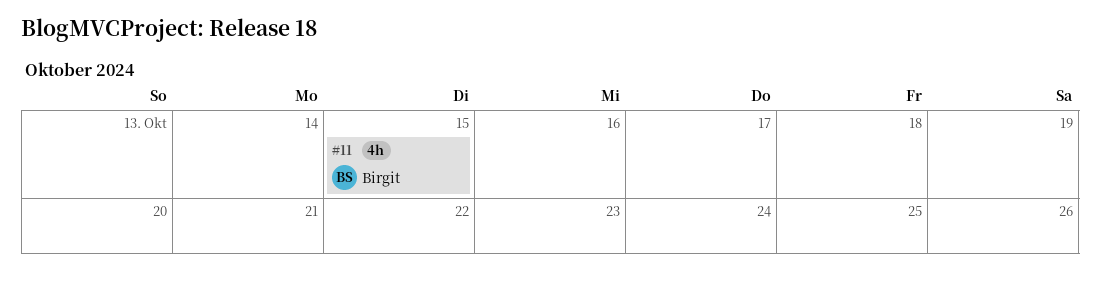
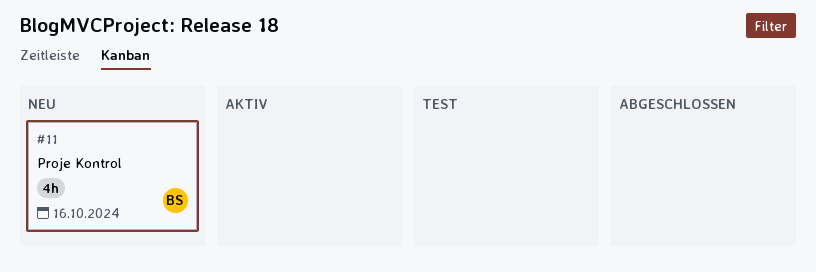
#11, day: Oct 15 -> Oct 16

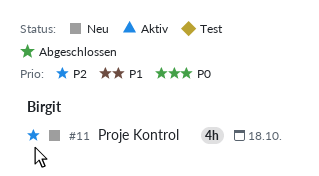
#11, day: Oct 16 -> Oct 18

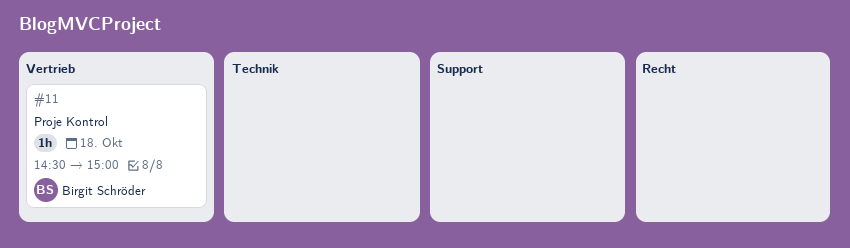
#11, estimate: 4h -> 1h

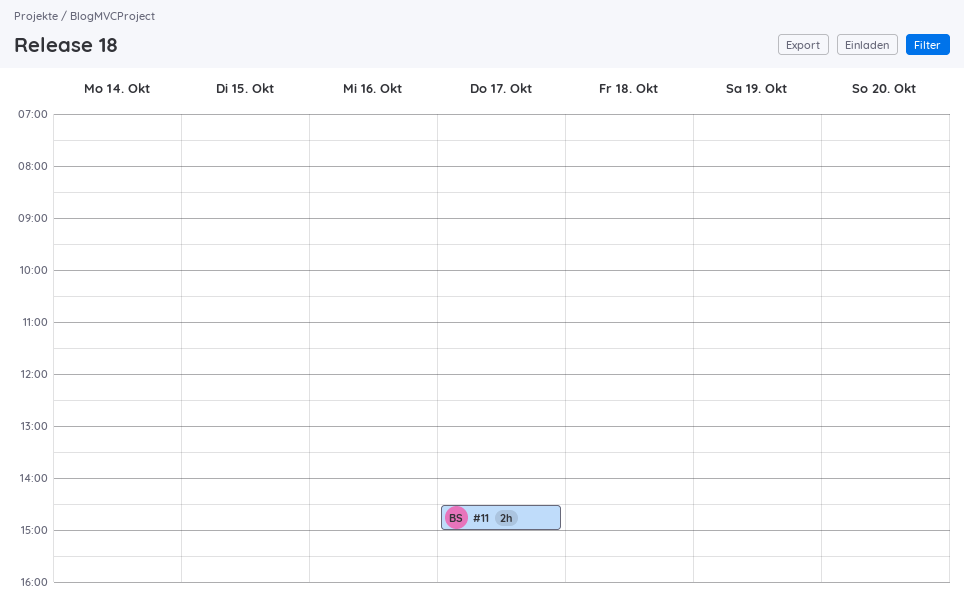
#11, estimate: 1h -> 2h
#11, day: Oct 18 -> Oct 17

